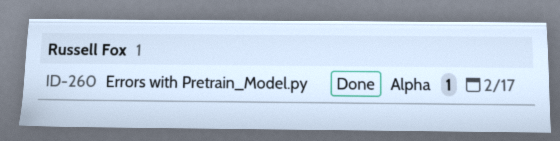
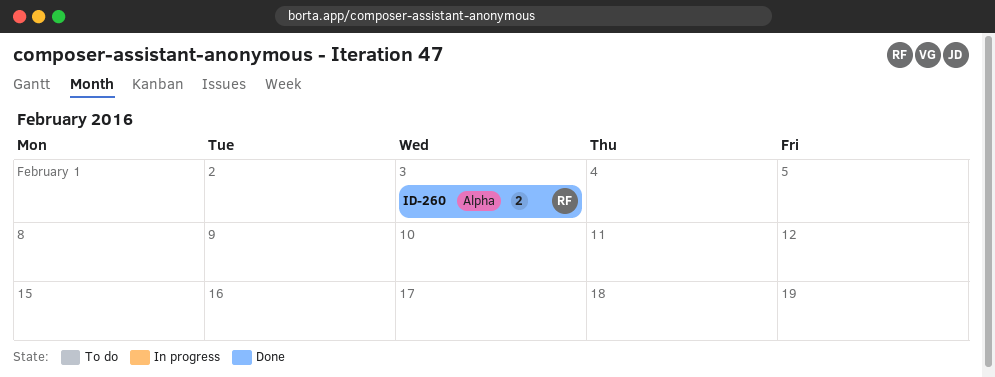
ID-260, estimate: 1 -> 2
ID-260, due: Feb 17 -> Feb 3

